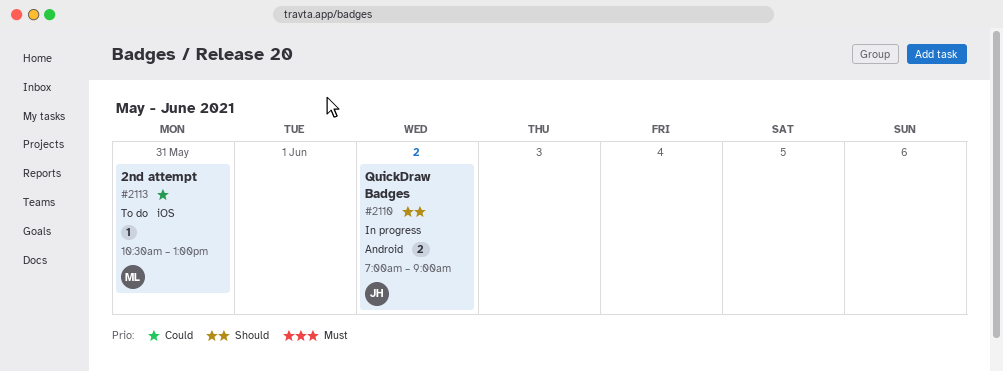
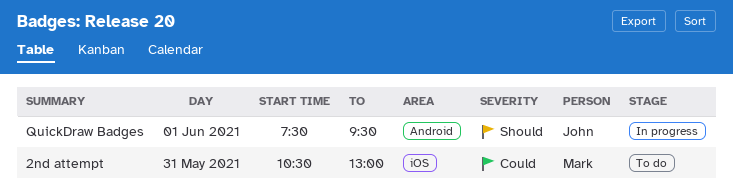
QuickDraw Badges, day: Jun 2 -> Jun 1
QuickDraw Badges, begins: 07:00 -> 07:30
QuickDraw Badges, ends: 09:00 -> 09:30

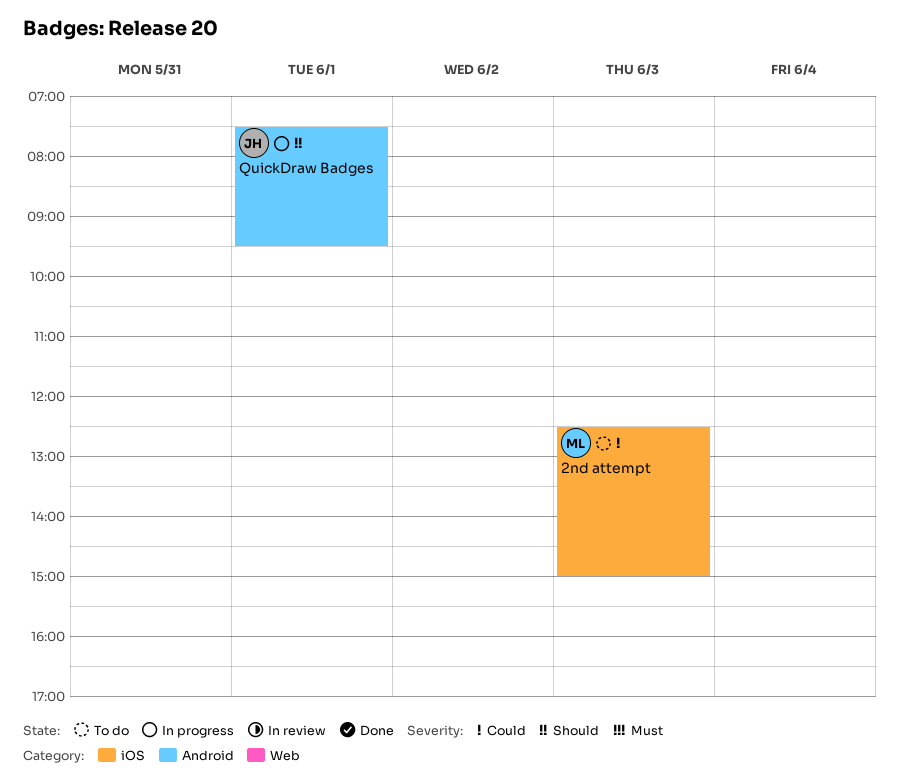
2nd attempt, day: May 31 -> Jun 3
2nd attempt, begins: 10:30 -> 12:30
2nd attempt, ends: 13:00 -> 15:00

